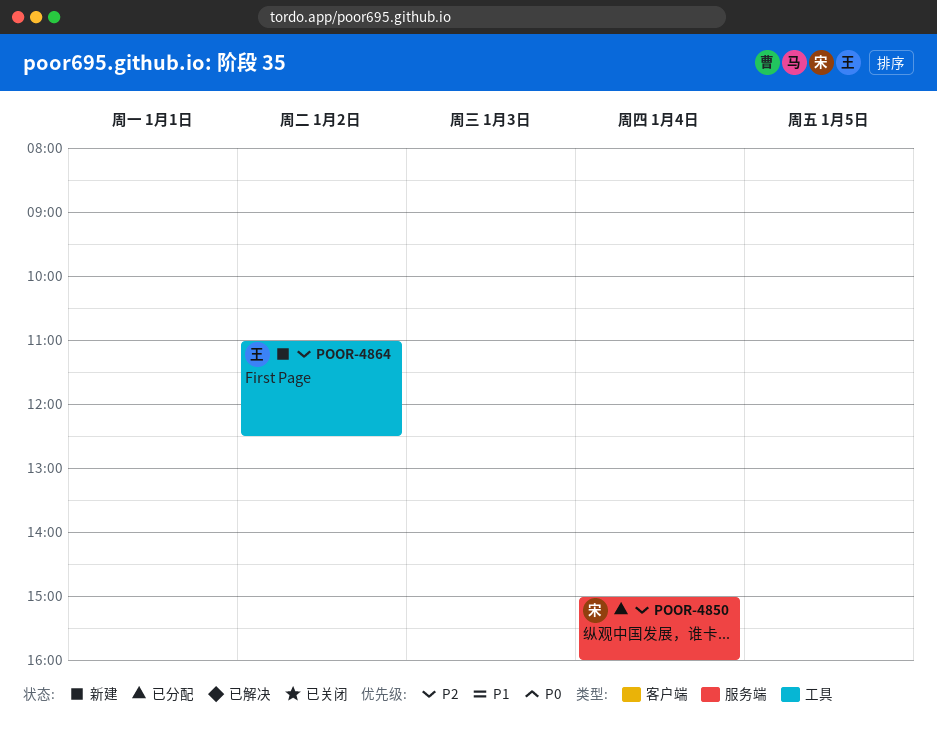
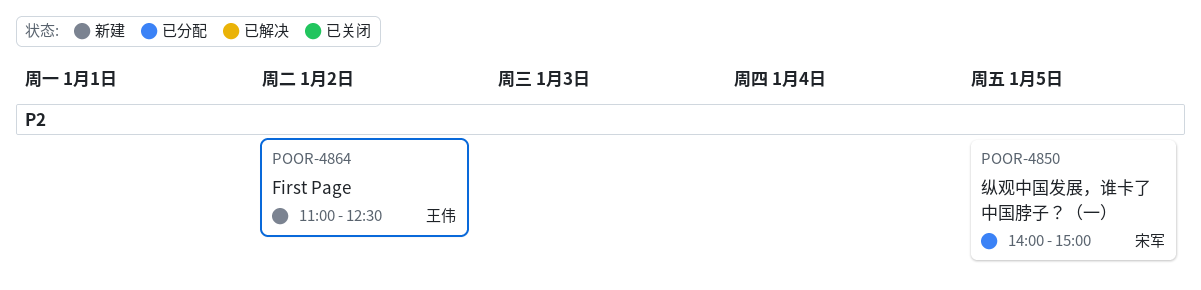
POOR-4850, day: Jan 4 -> Jan 5
POOR-4850, begins: 15:00 -> 14:00
POOR-4850, ends: 16:00 -> 15:00

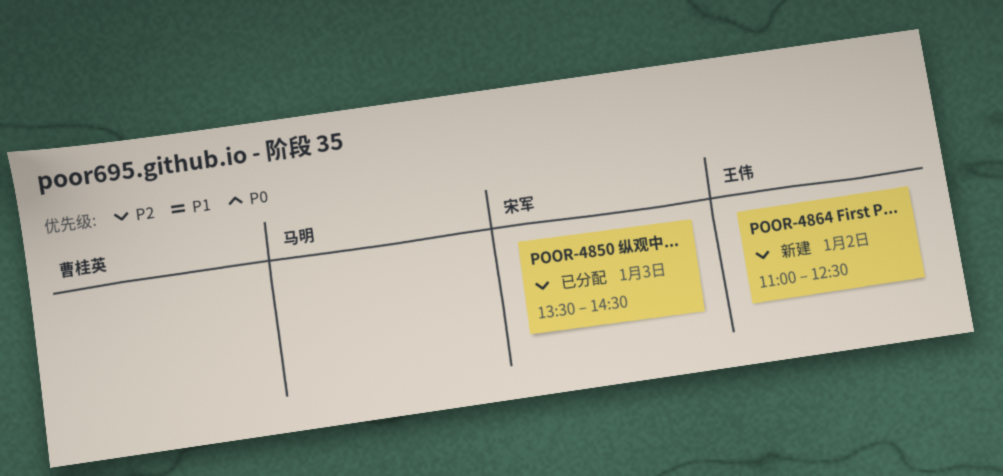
POOR-4850, day: Jan 5 -> Jan 3
POOR-4850, begins: 14:00 -> 13:30
POOR-4850, ends: 15:00 -> 14:30

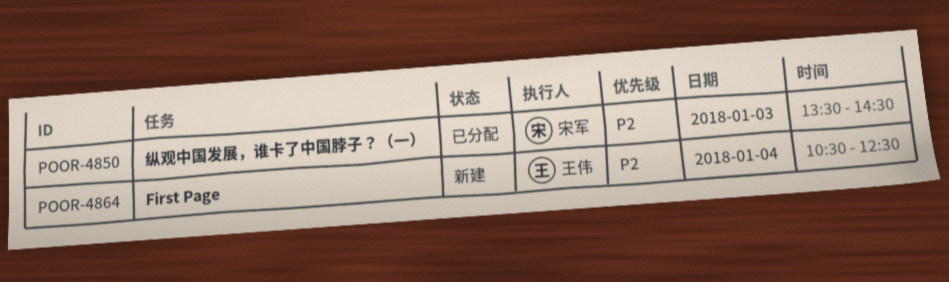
POOR-4864, day: Jan 2 -> Jan 4
POOR-4864, begins: 11:00 -> 10:30

